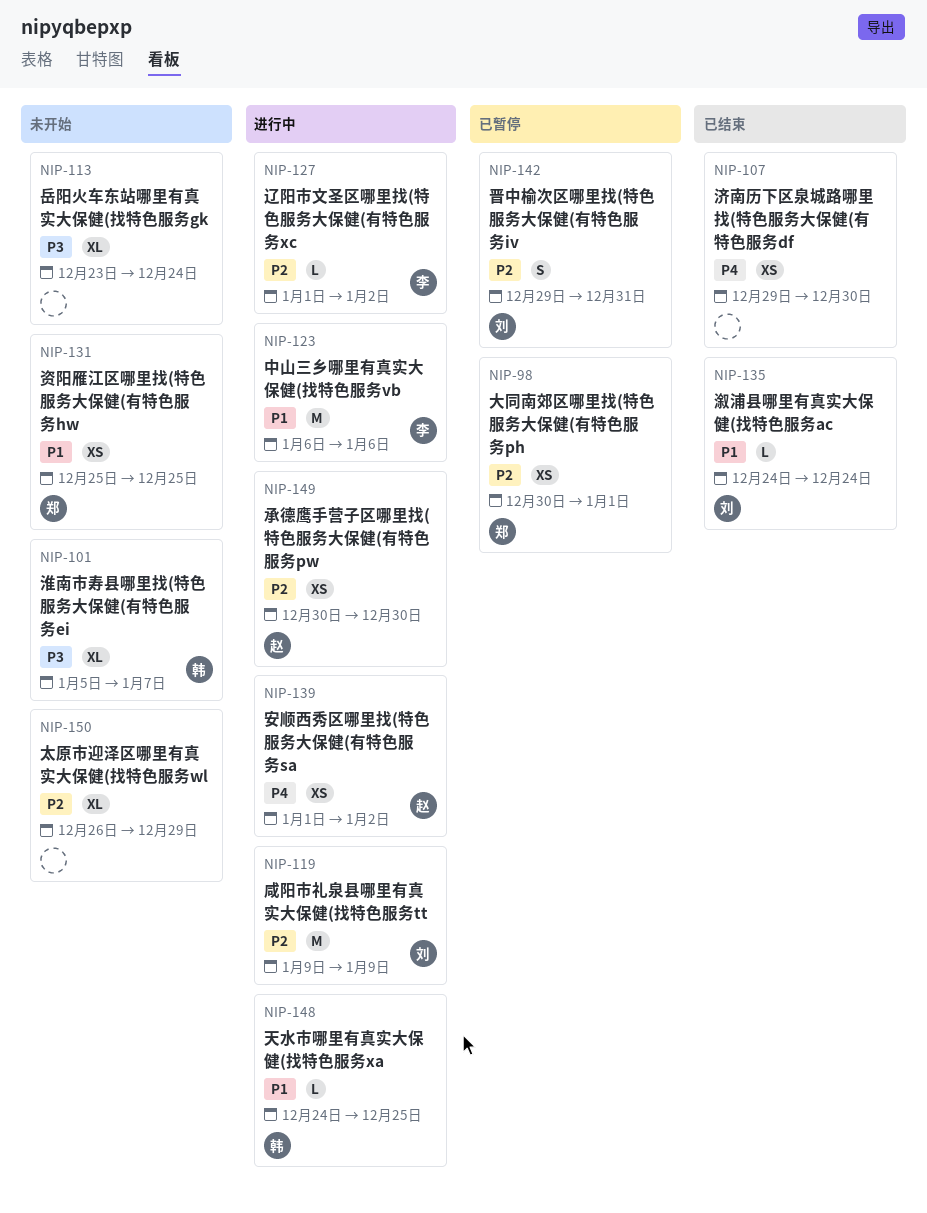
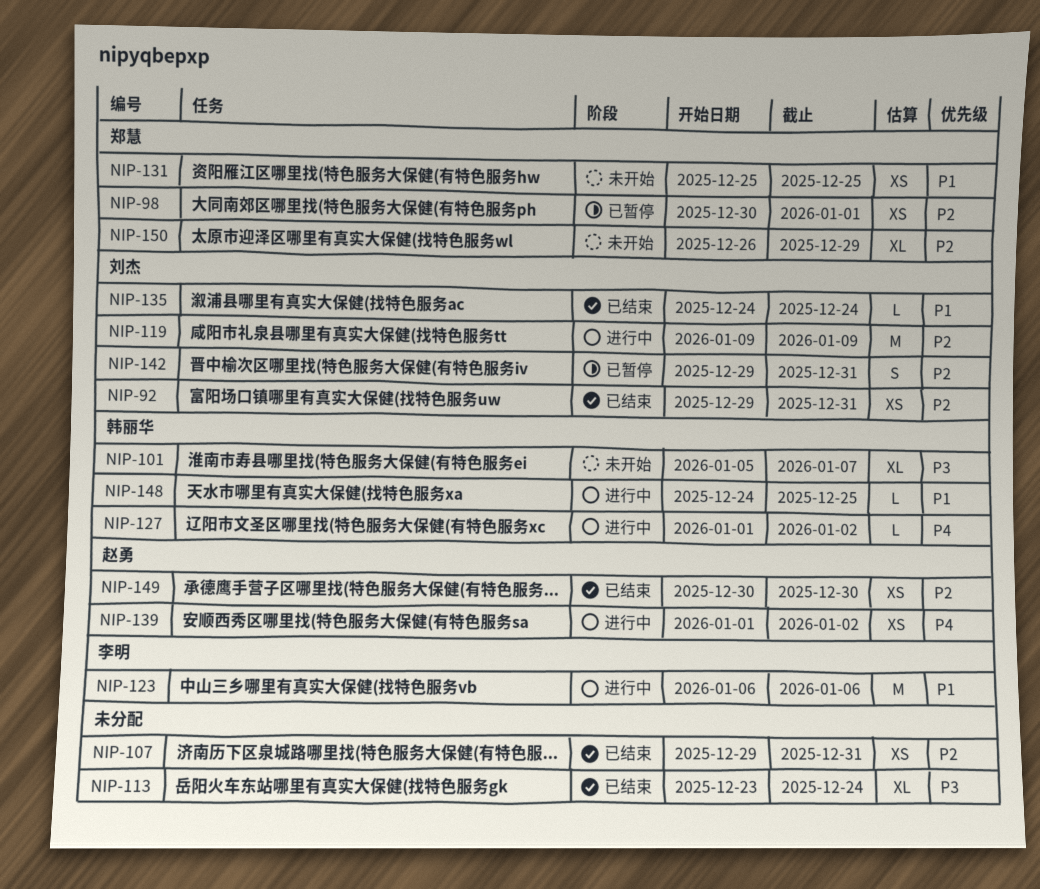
NIP-92: none -> present
NIP-107, priority: P4 -> P2
NIP-107, due: Dec 30 -> Dec 31
NIP-113, status: 未开始 -> 已结束
NIP-127, owner: 李明 -> 韩丽华
NIP-127, priority: P2 -> P4
NIP-149, status: 进行中 -> 已结束
NIP-150, owner: none -> 郑慧

